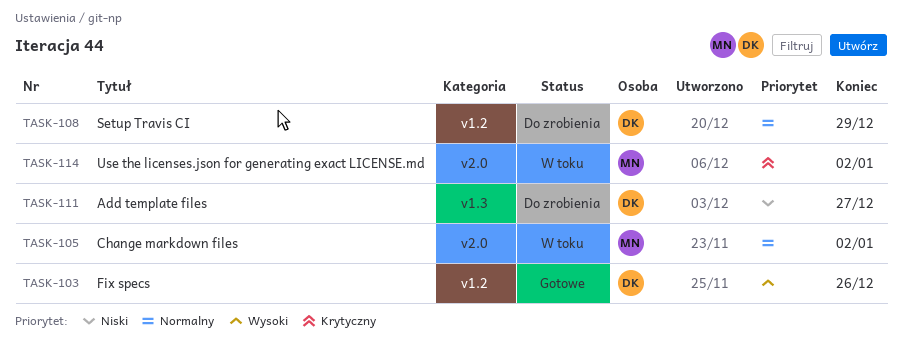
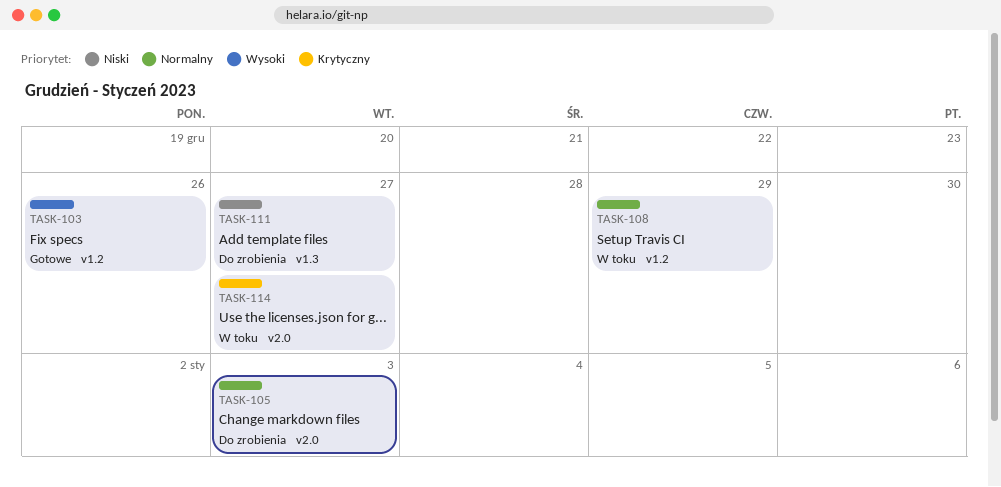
TASK-105, status: W toku -> Do zrobienia
TASK-105, due: Jan 2 -> Jan 3
TASK-108, status: Do zrobienia -> W toku
TASK-114, due: Jan 2 -> Dec 27

